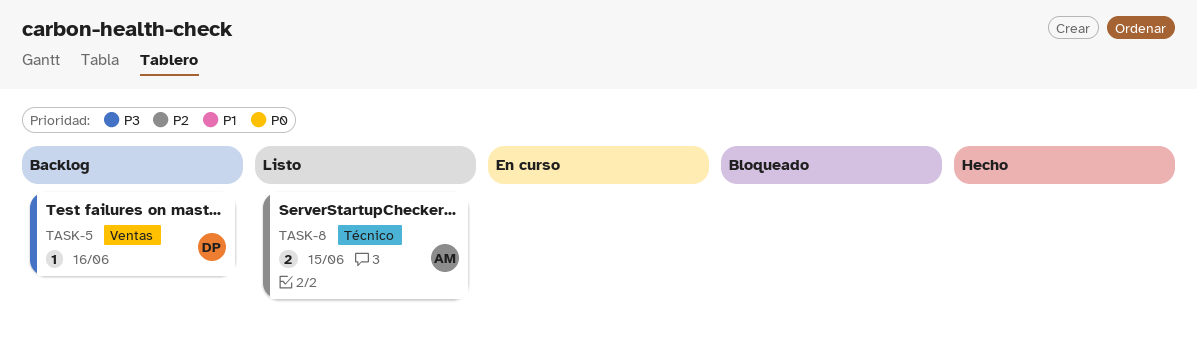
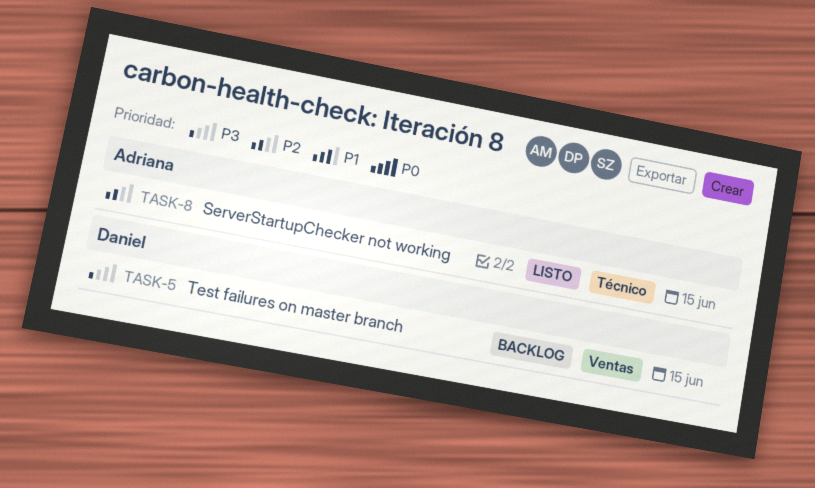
TASK-5, due: Jun 16 -> Jun 15

